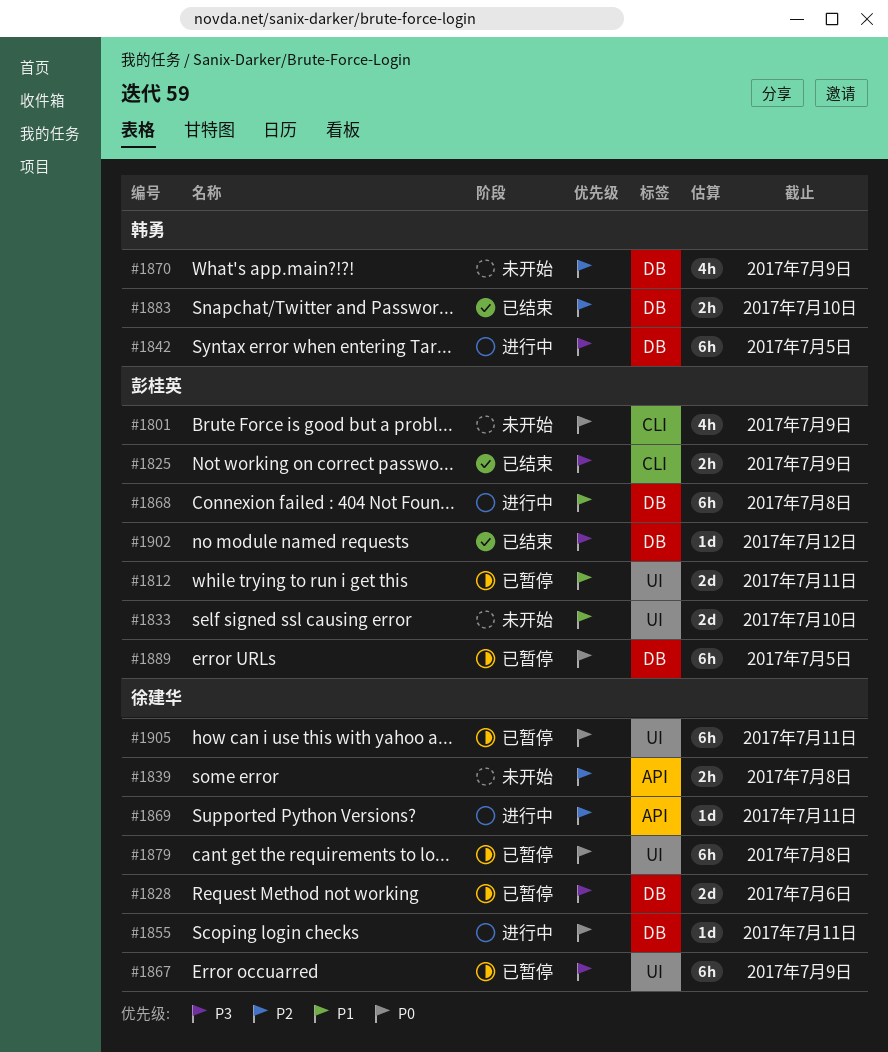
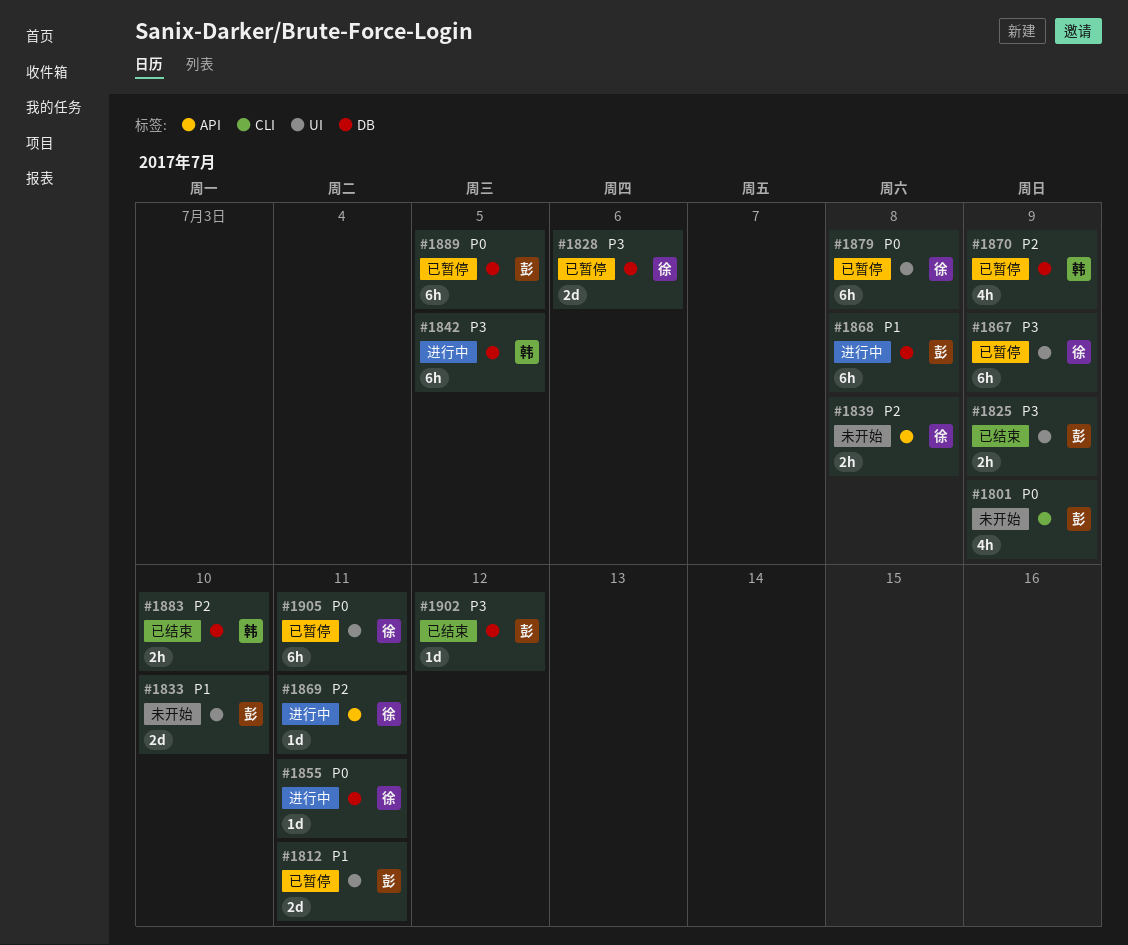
#1825, label: CLI -> UI
#1870, status: 未开始 -> 已暂停

